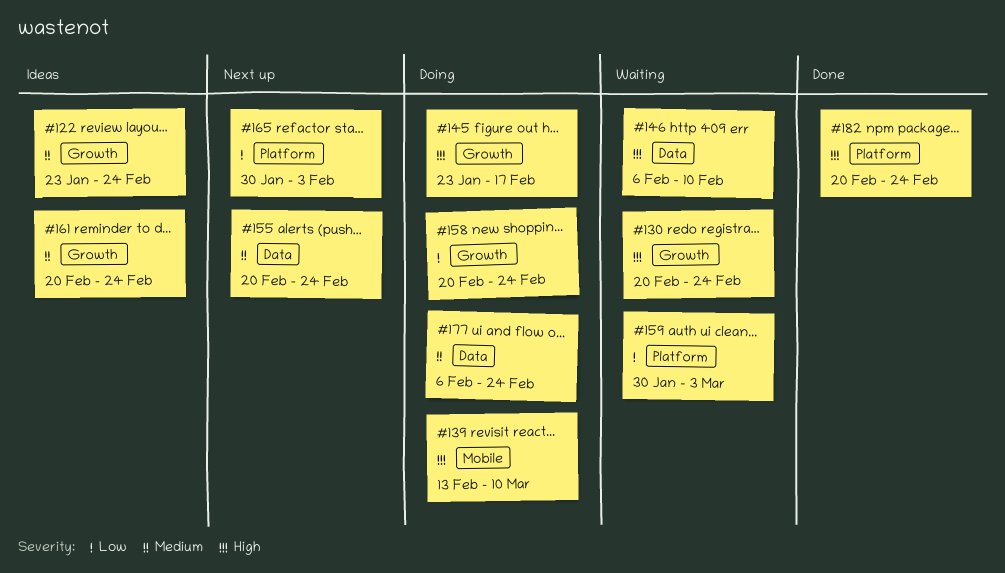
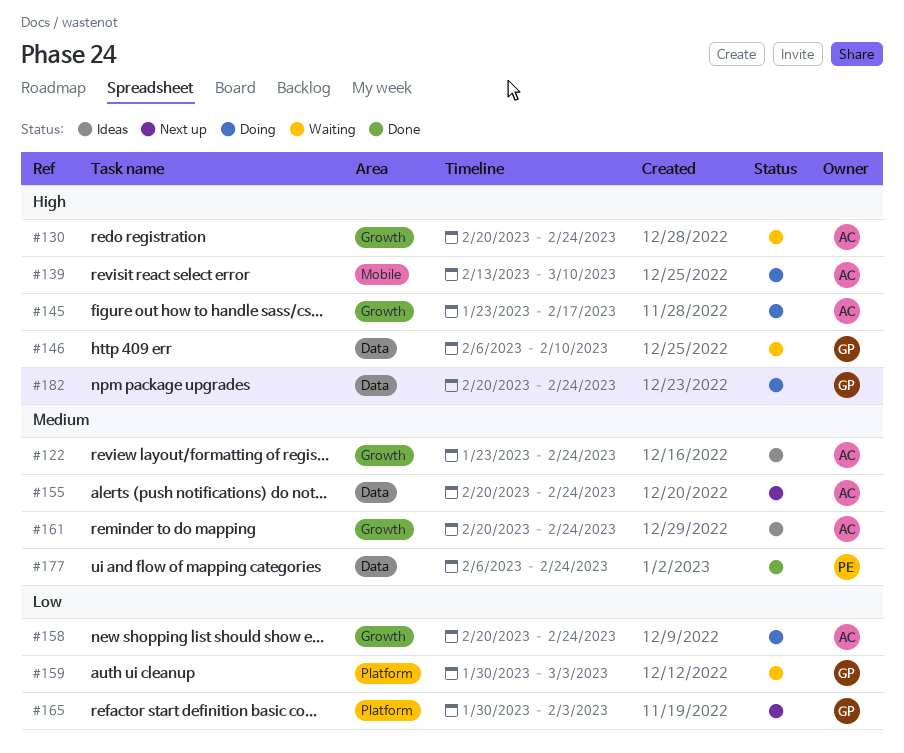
#177, status: Doing -> Done
#182, status: Done -> Doing
#182, label: Platform -> Data

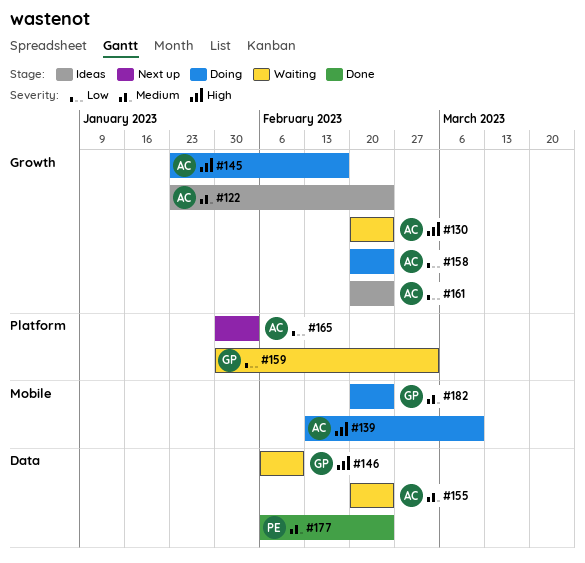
#155, status: Next up -> Waiting
#161, priority: Medium -> Low
#165, owner: GP -> AC
#182, priority: High -> Medium
#182, label: Data -> Mobile

